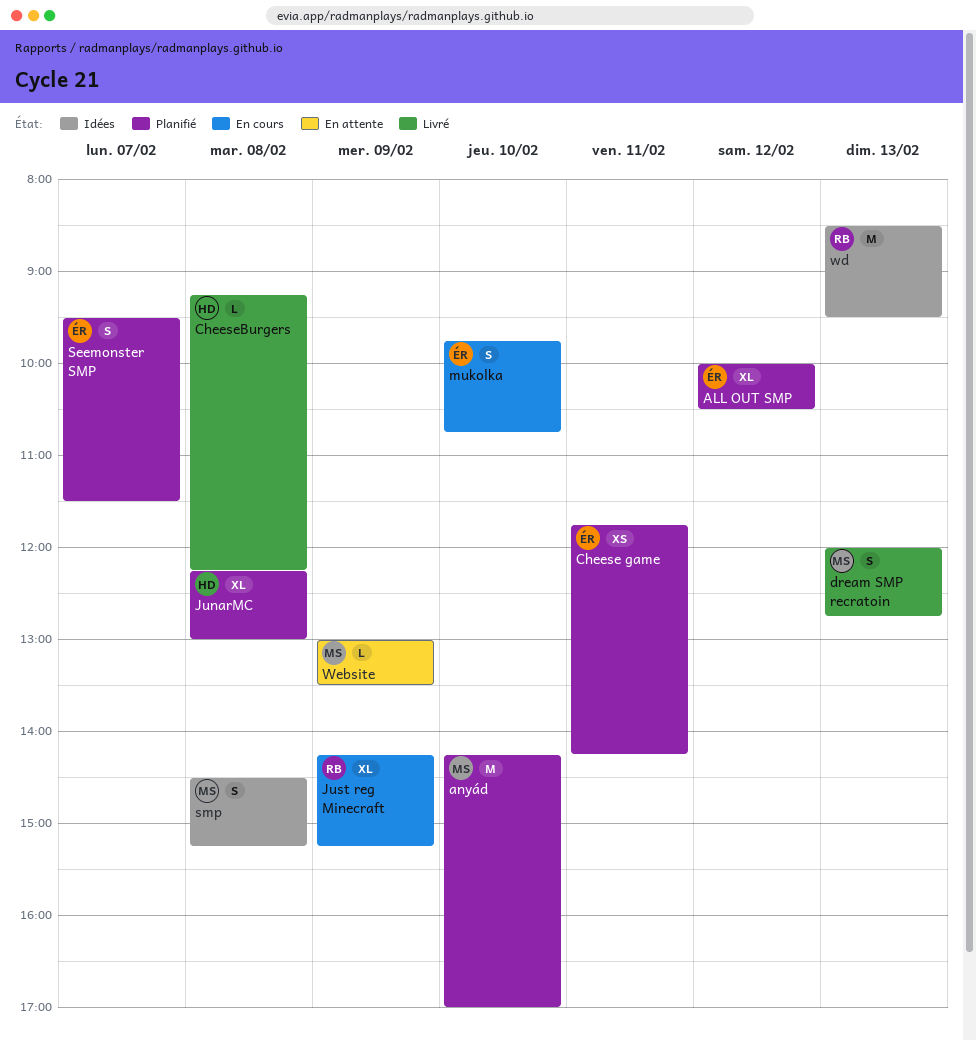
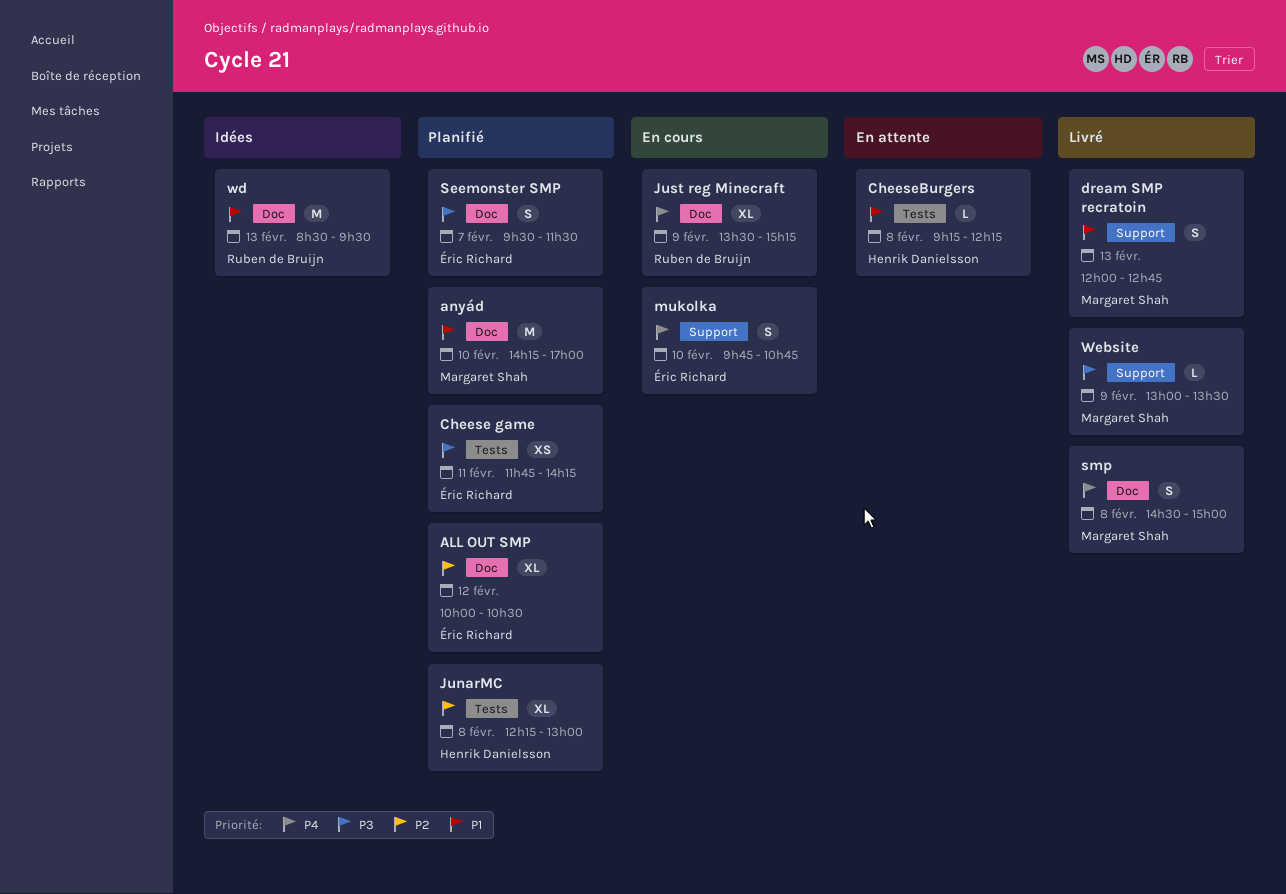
CheeseBurgers, status: Livré -> En attente
Just reg Minecraft, begins: 14:15 -> 13:30
smp, status: Idées -> Livré
smp, ends: 15:15 -> 15:00
Website, status: En attente -> Livré

